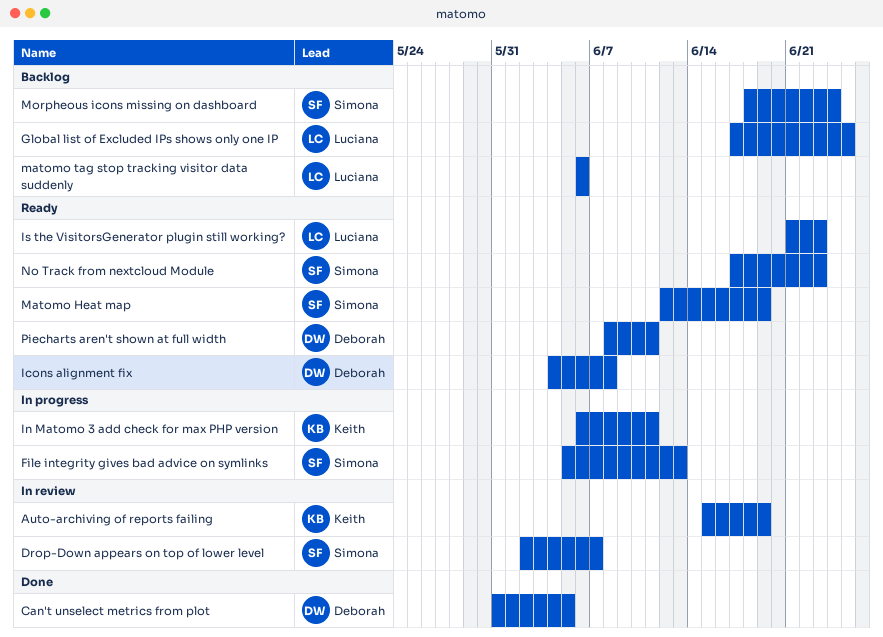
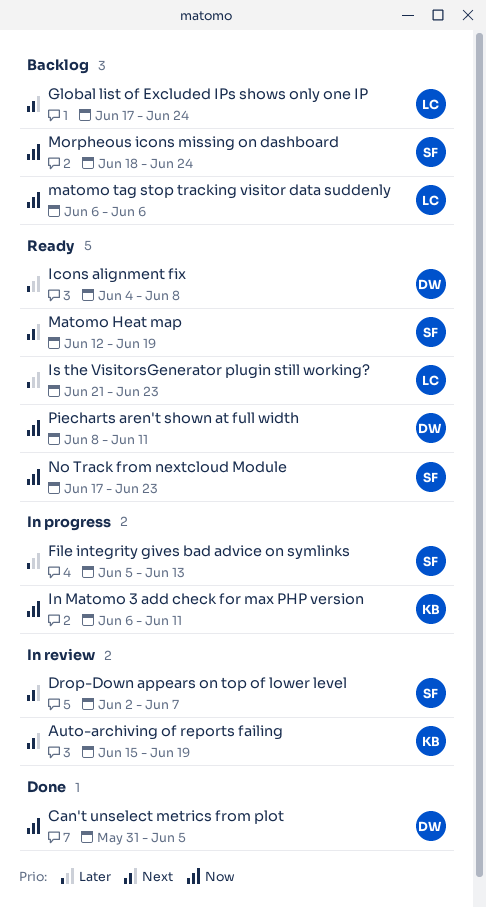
Global list of Excluded IPs shows only one IP, due: Jun 25 -> Jun 24

